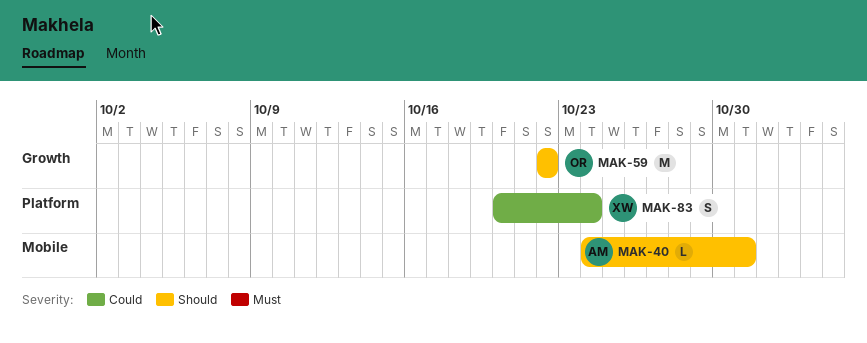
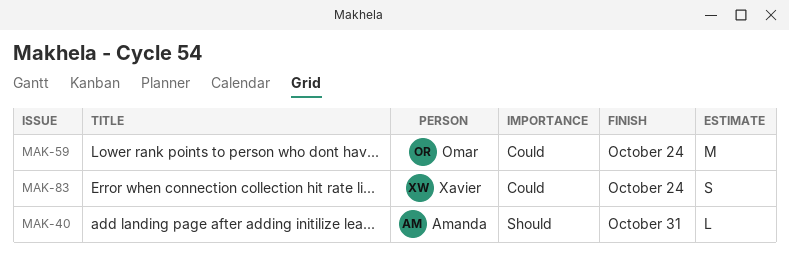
MAK-59, priority: Should -> Could
MAK-59, due: Oct 22 -> Oct 24

